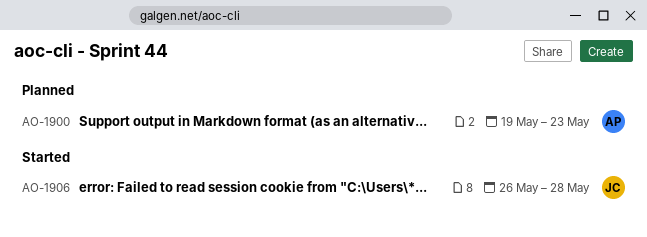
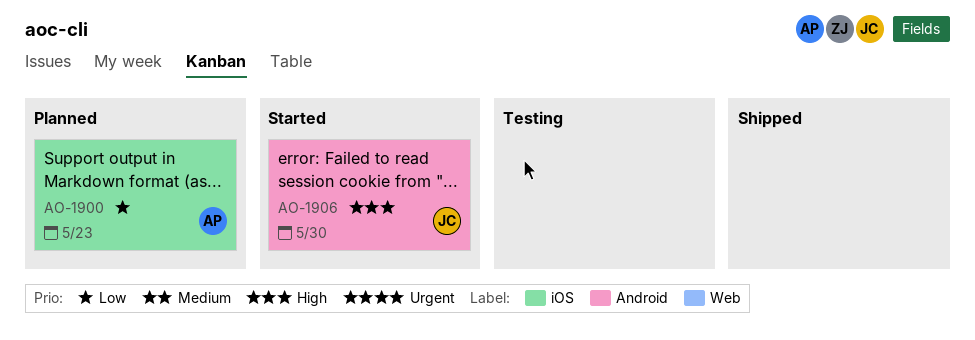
AO-1906, due: May 28 -> May 30

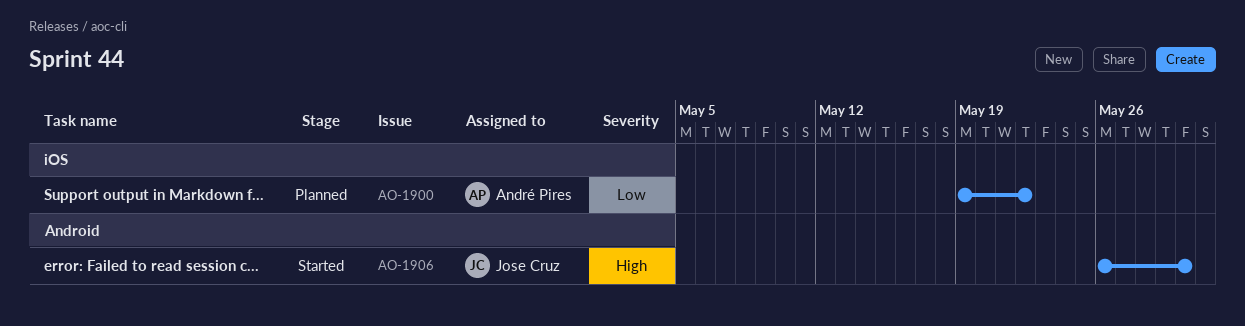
AO-1900, due: May 23 -> May 22

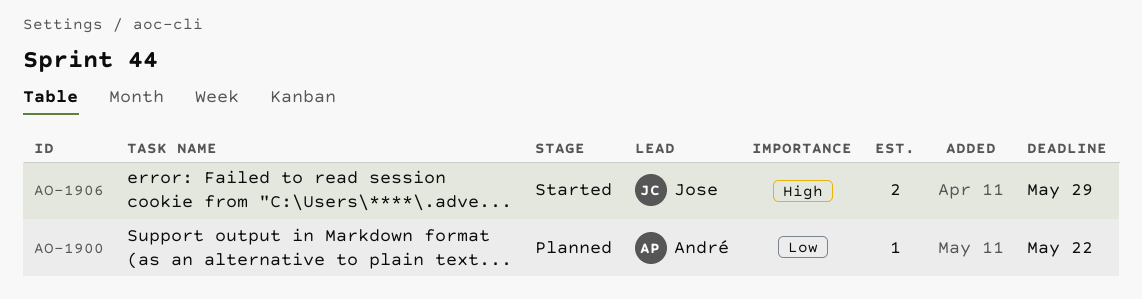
AO-1906, due: May 30 -> May 29

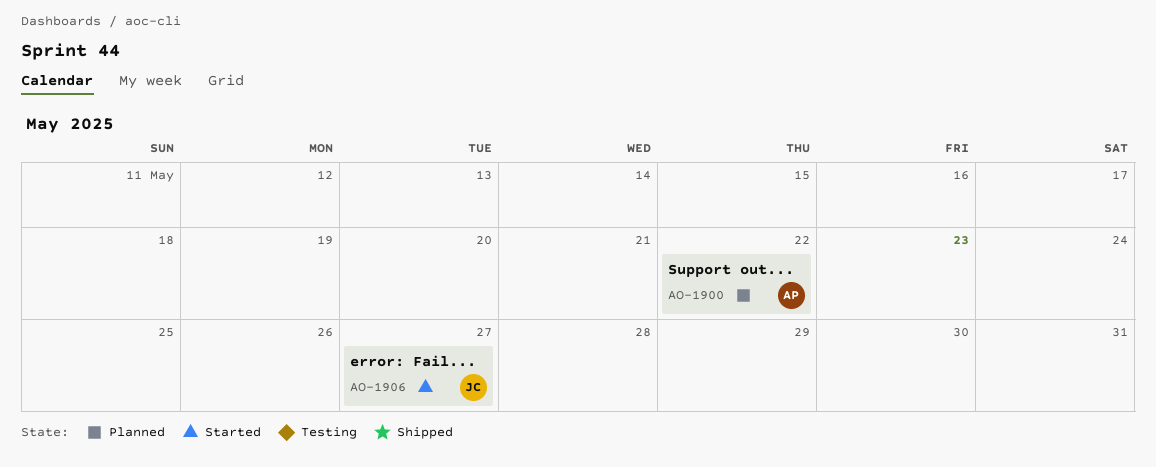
AO-1906, due: May 29 -> May 27

